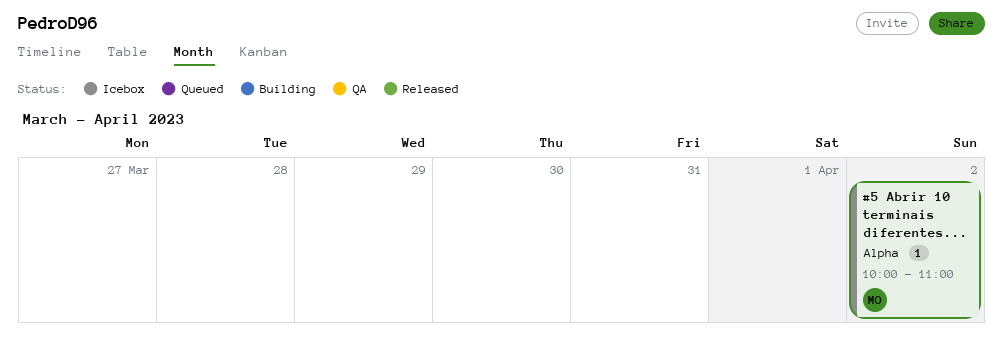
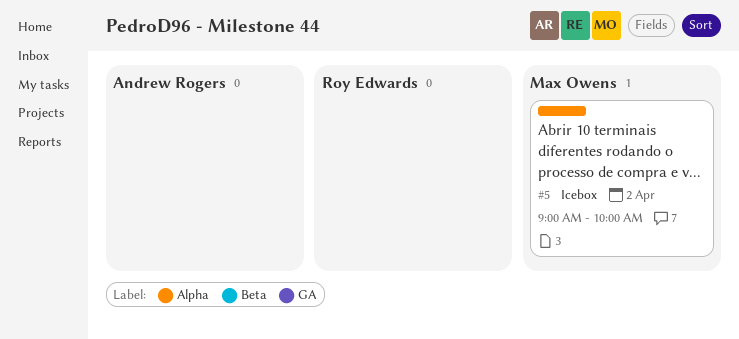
#5, begins: 10:00 -> 09:00
#5, ends: 11:00 -> 10:00

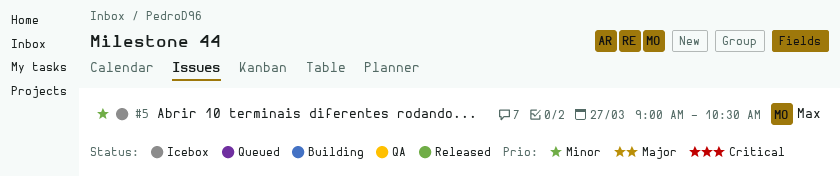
#5, day: Apr 2 -> Mar 27
#5, ends: 10:00 -> 10:30

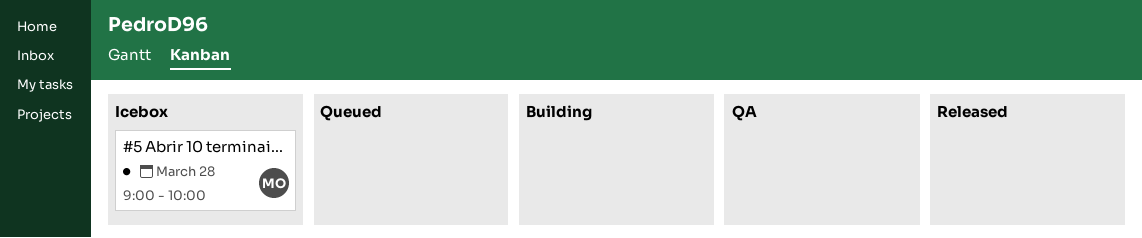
#5, day: Mar 27 -> Mar 28
#5, ends: 10:30 -> 10:00

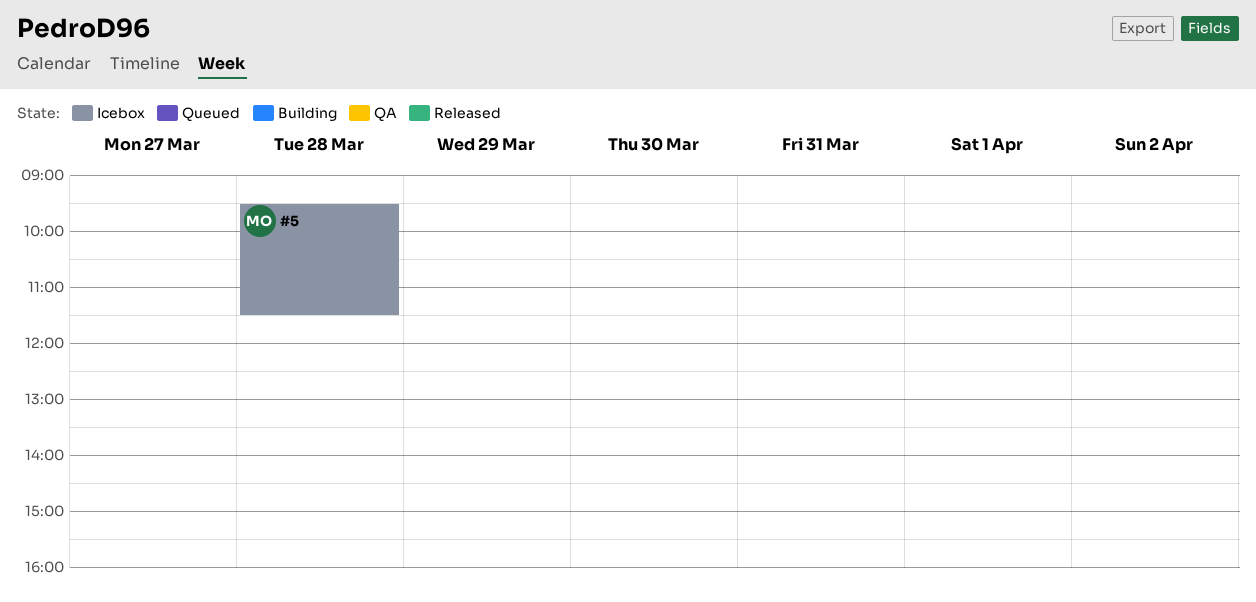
#5, begins: 09:00 -> 09:30
#5, ends: 10:00 -> 11:30

